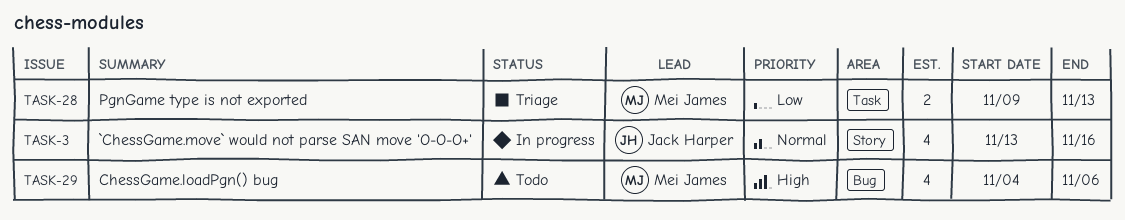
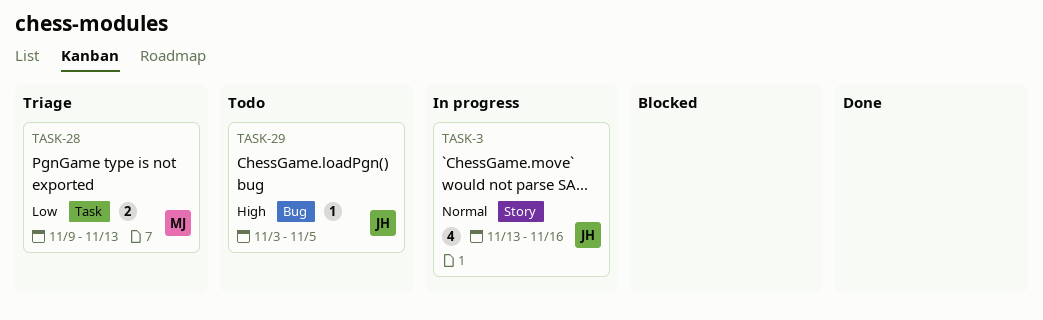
TASK-29, owner: Mei James -> Jack Harper
TASK-29, estimate: 4 -> 1
TASK-29, start: Nov 4 -> Nov 3
TASK-29, due: Nov 6 -> Nov 5

